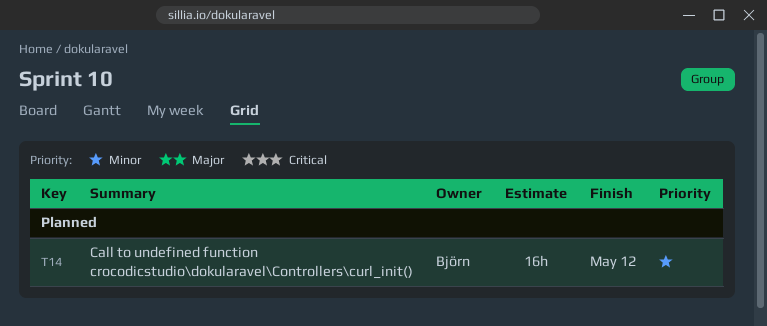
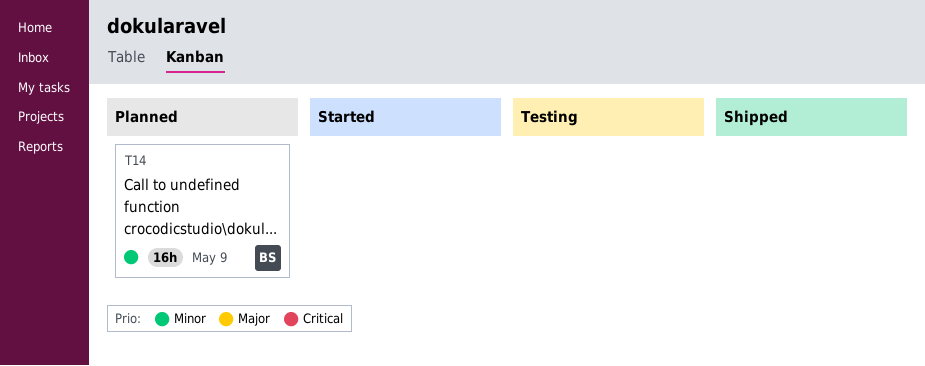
T14, due: May 12 -> May 9

